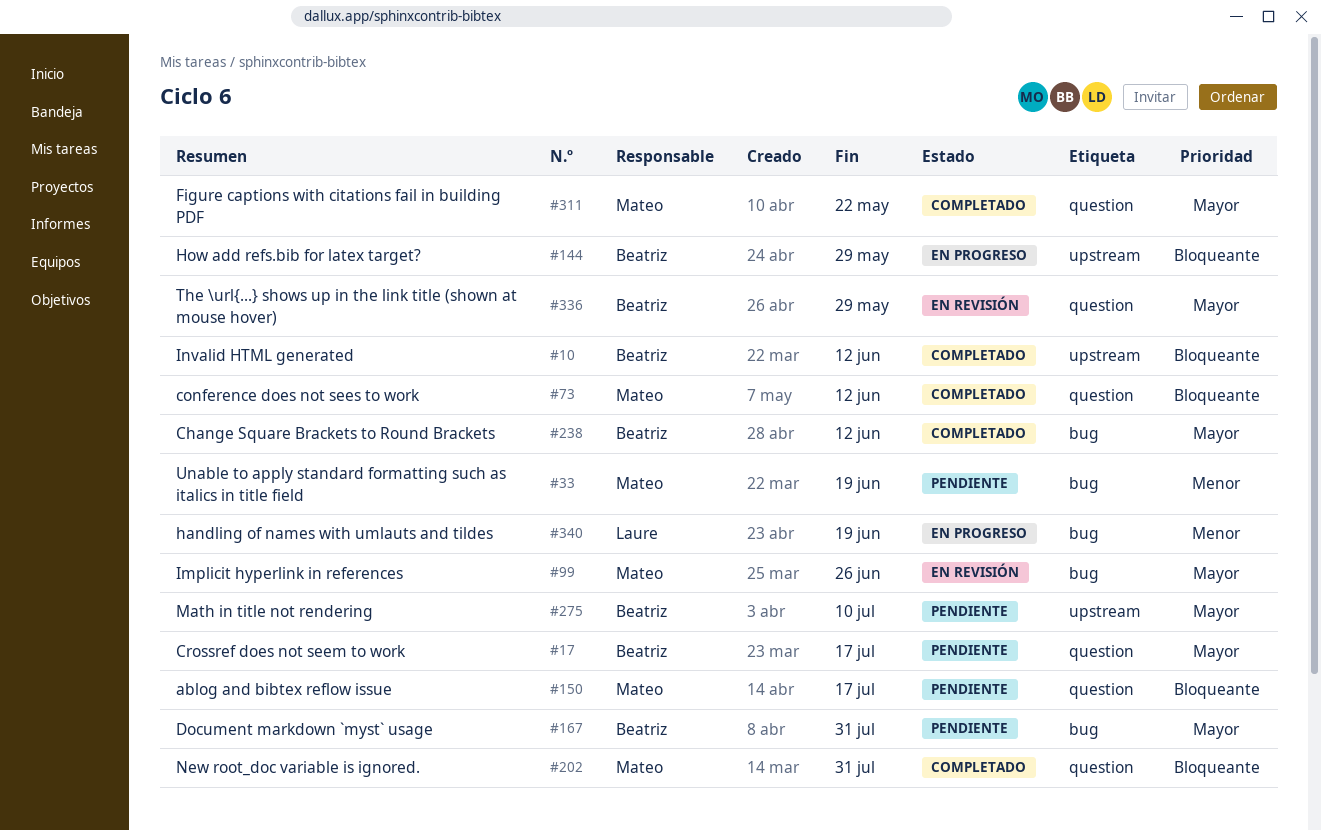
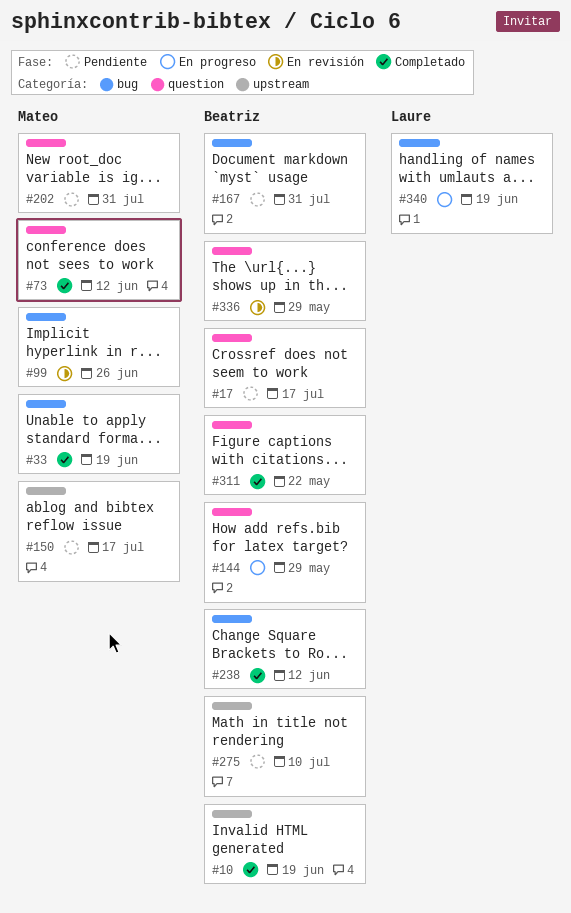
#10, due: Jun 12 -> Jun 19
#33, status: Pendiente -> Completado
#144, label: upstream -> question
#150, label: question -> upstream
#202, status: Completado -> Pendiente
#311, owner: Mateo -> Beatriz

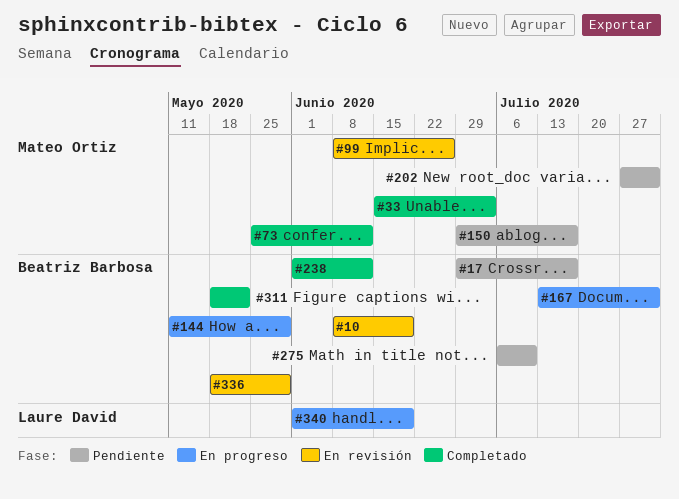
#10, status: Completado -> En revisión
#33, due: Jun 19 -> Jul 3
#167, status: Pendiente -> En progreso

